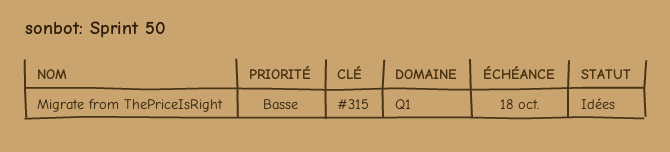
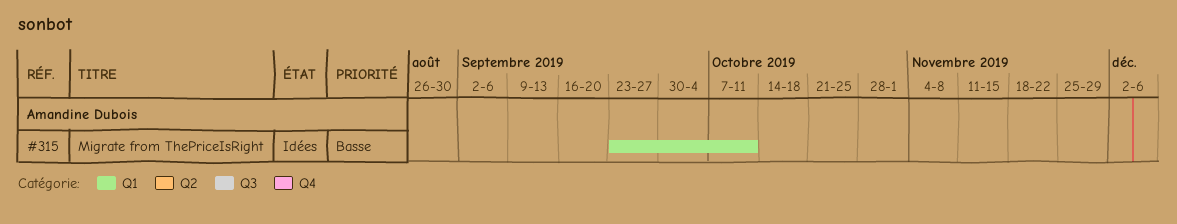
#315, due: Oct 18 -> Oct 11

